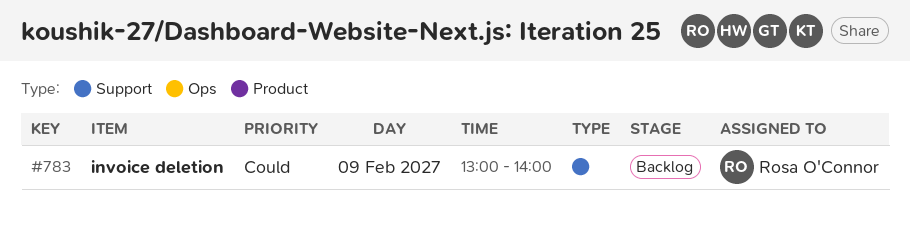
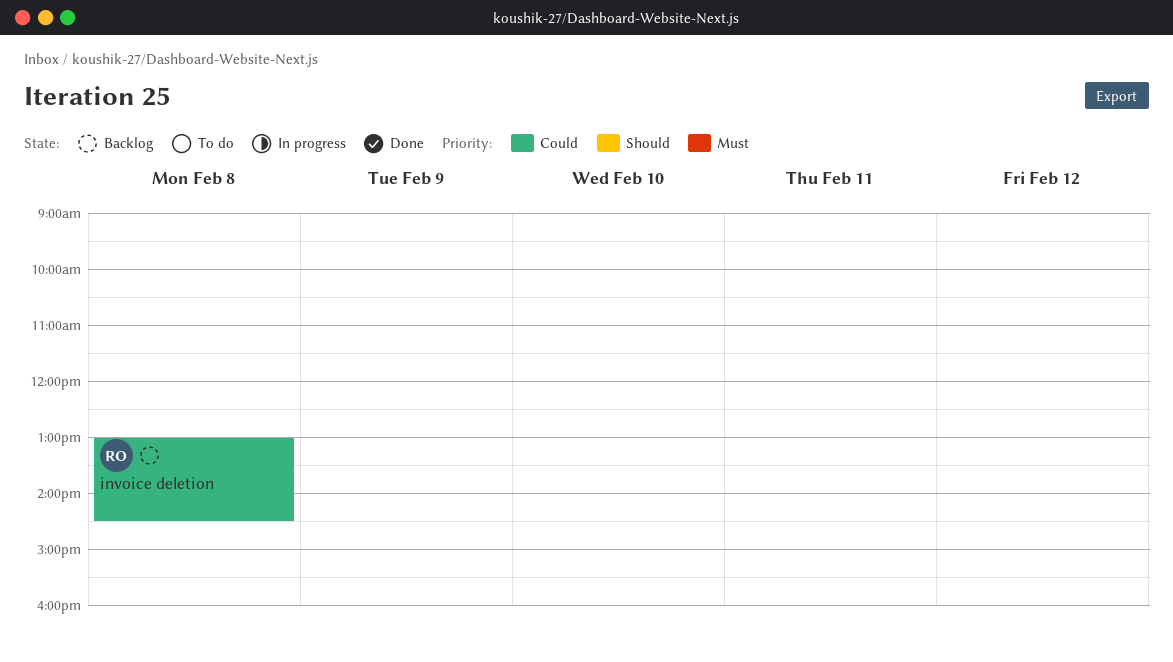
invoice deletion, day: Feb 9 -> Feb 8
invoice deletion, ends: 14:00 -> 14:30

